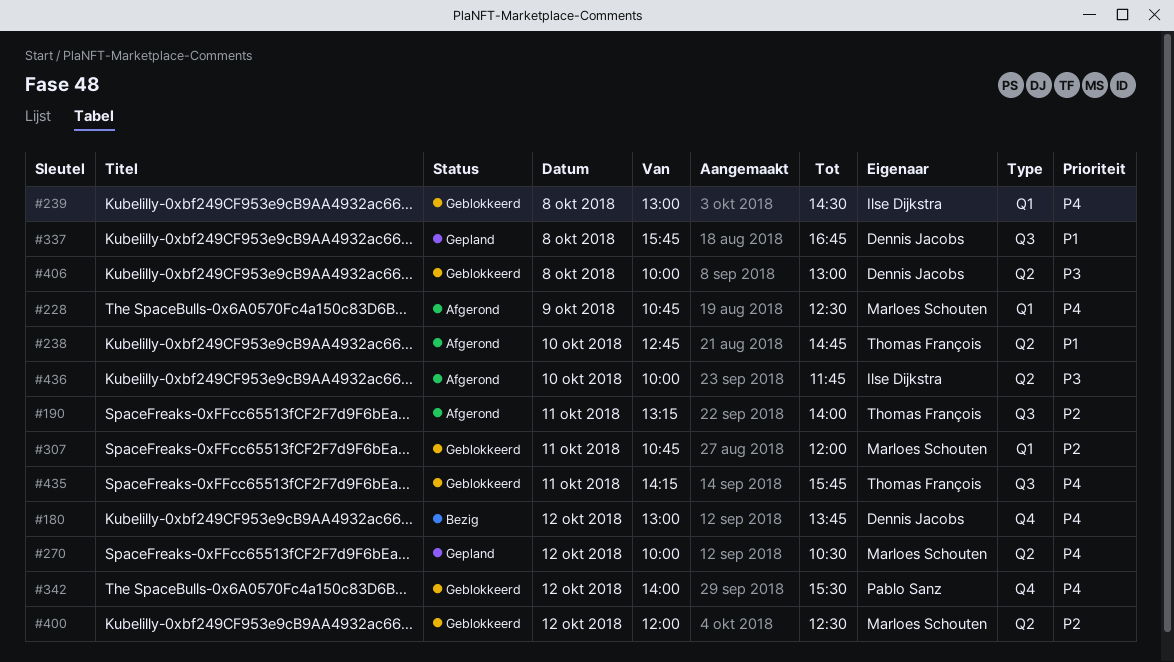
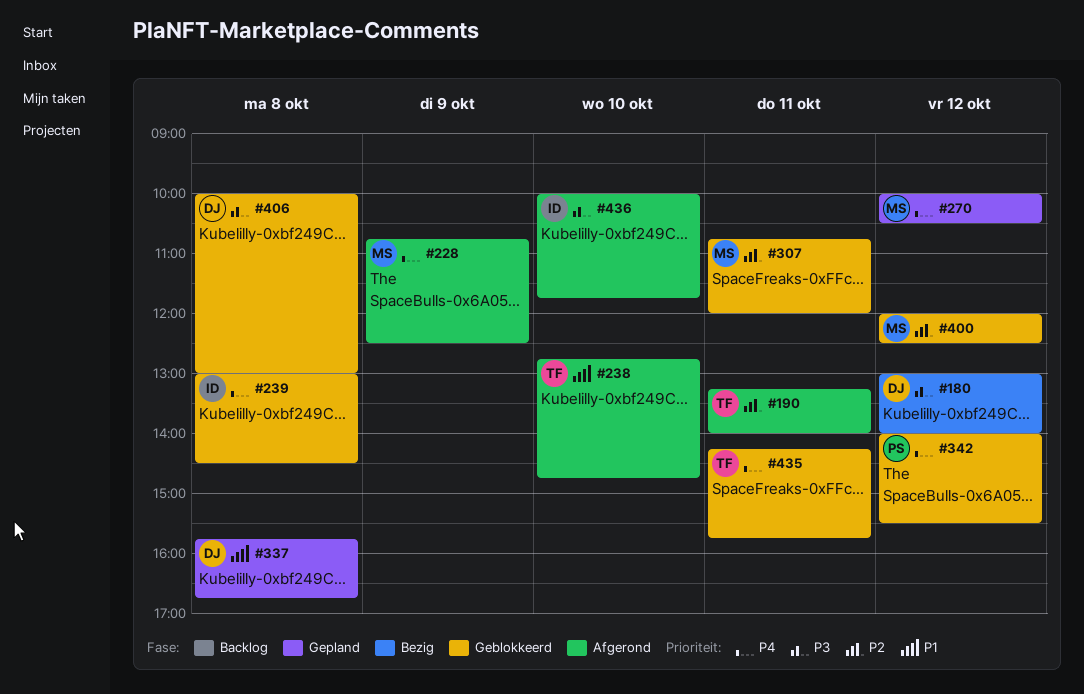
#180, priority: P4 -> P3
#180, ends: 13:45 -> 14:00

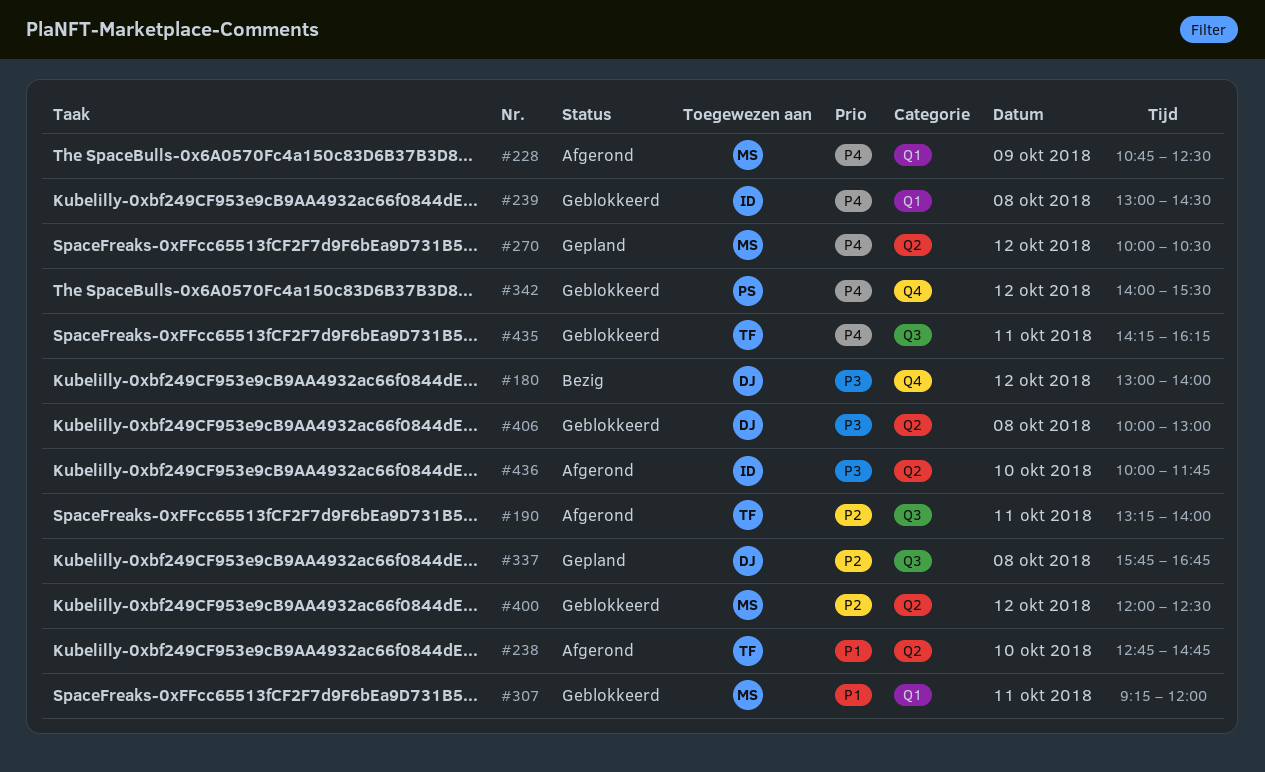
#307, priority: P2 -> P1
#307, begins: 10:45 -> 09:15
#337, priority: P1 -> P2
#435, ends: 15:45 -> 16:15

